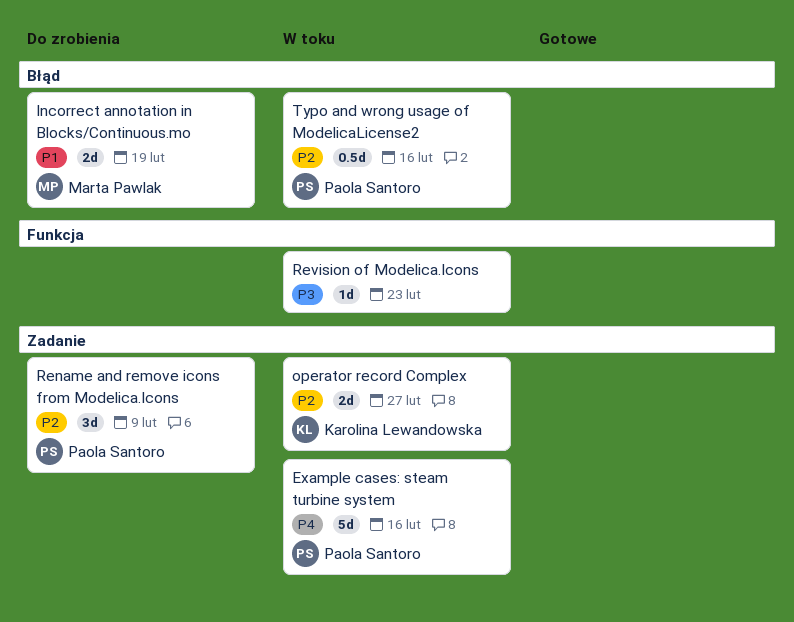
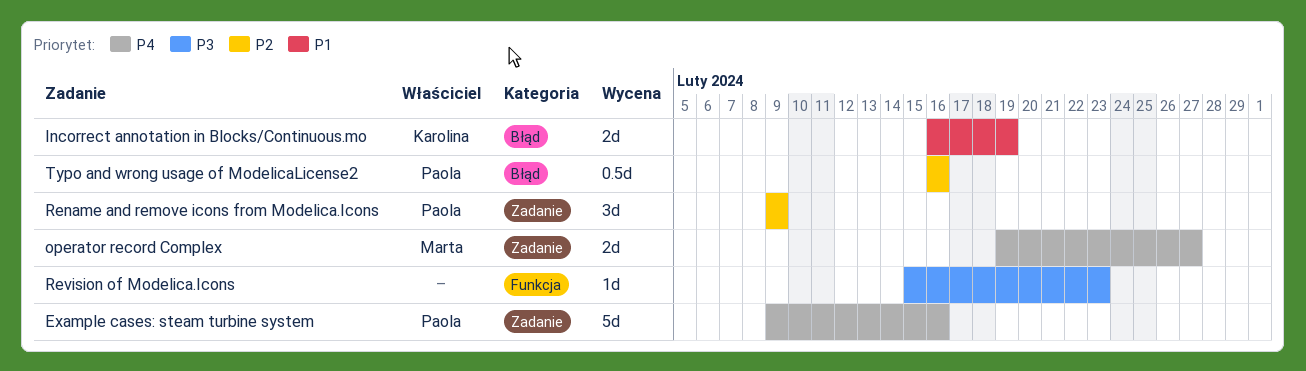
Incorrect annotation in Blocks/Continuous.mo, owner: Marta Pawlak -> Karolina Lewandowska
operator record Complex, owner: Karolina Lewandowska -> Marta Pawlak
operator record Complex, priority: P2 -> P4

